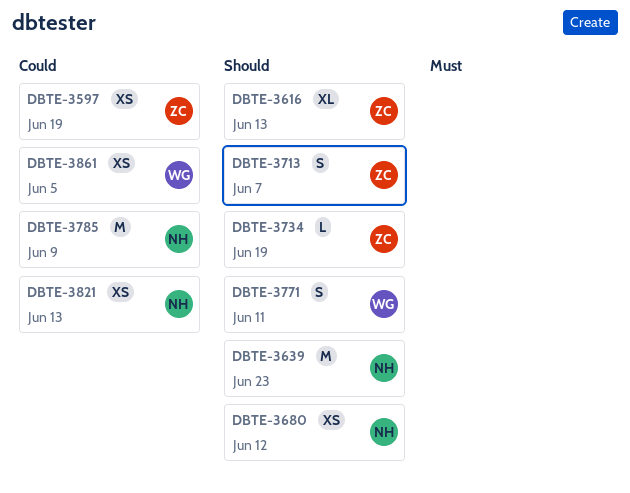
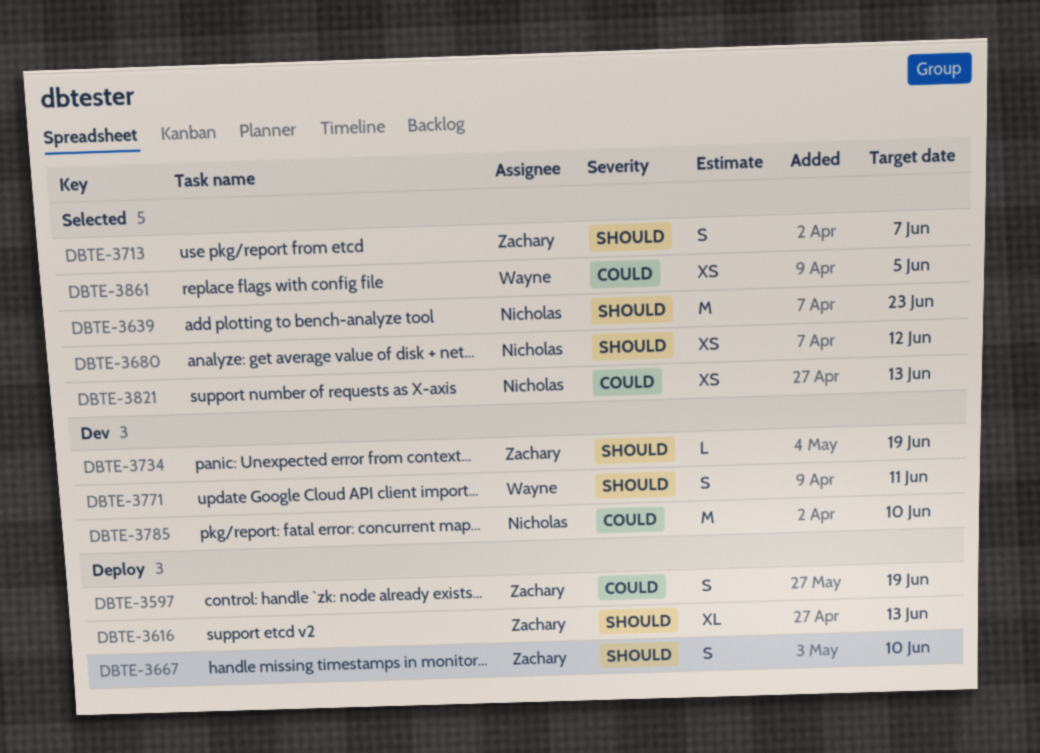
DBTE-3597, estimate: XS -> S
DBTE-3667: none -> present
DBTE-3785, due: Jun 9 -> Jun 10

